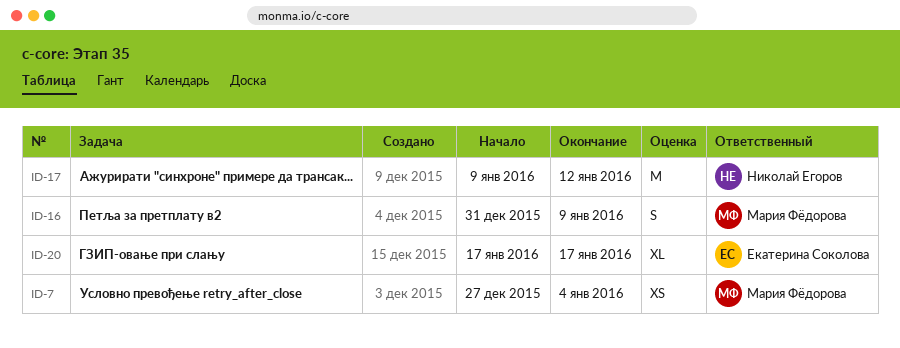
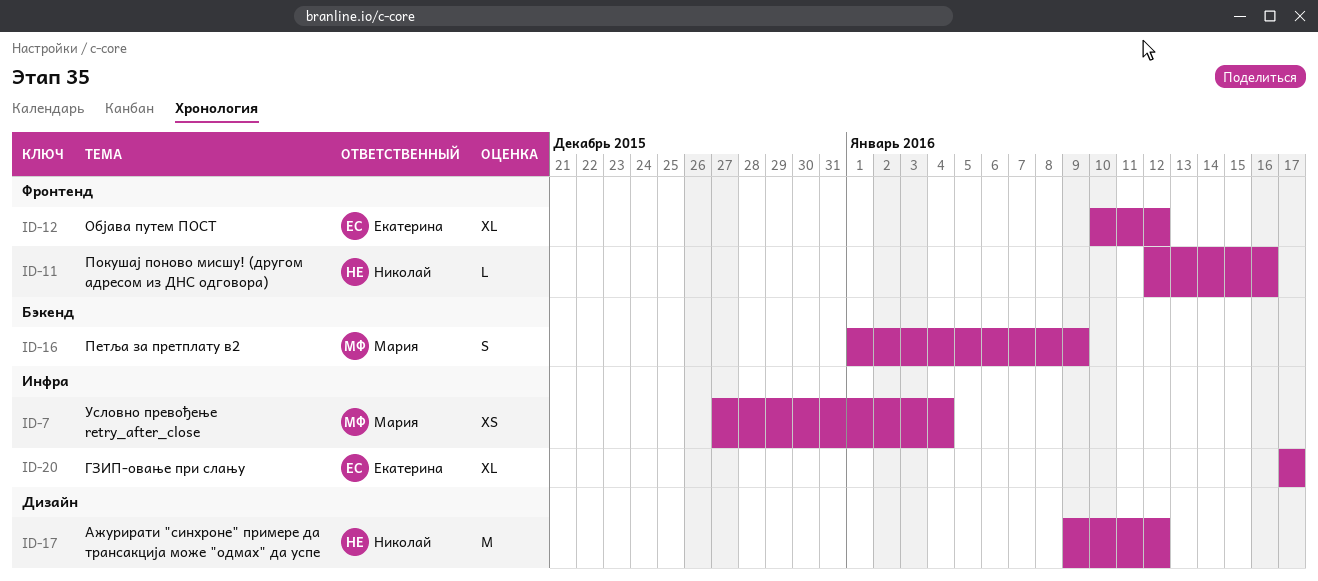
ID-11: none -> present
ID-12: none -> present
ID-16, start: Dec 31 -> Jan 1

